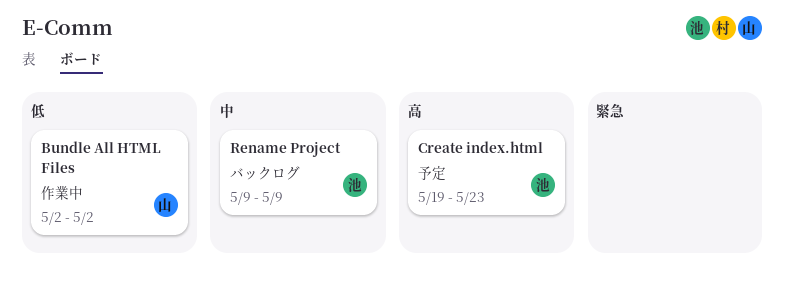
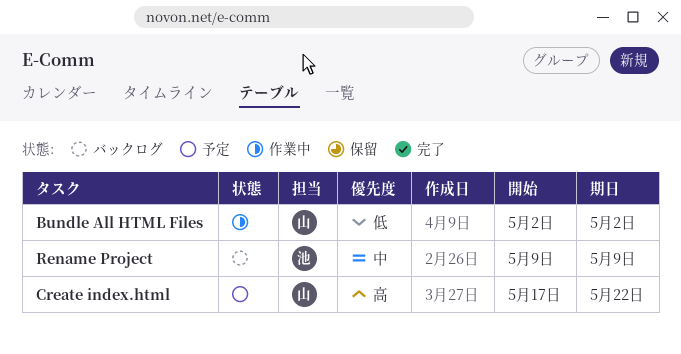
Create index.html, owner: 池 -> 山
Create index.html, start: May 19 -> May 17
Create index.html, due: May 23 -> May 22

